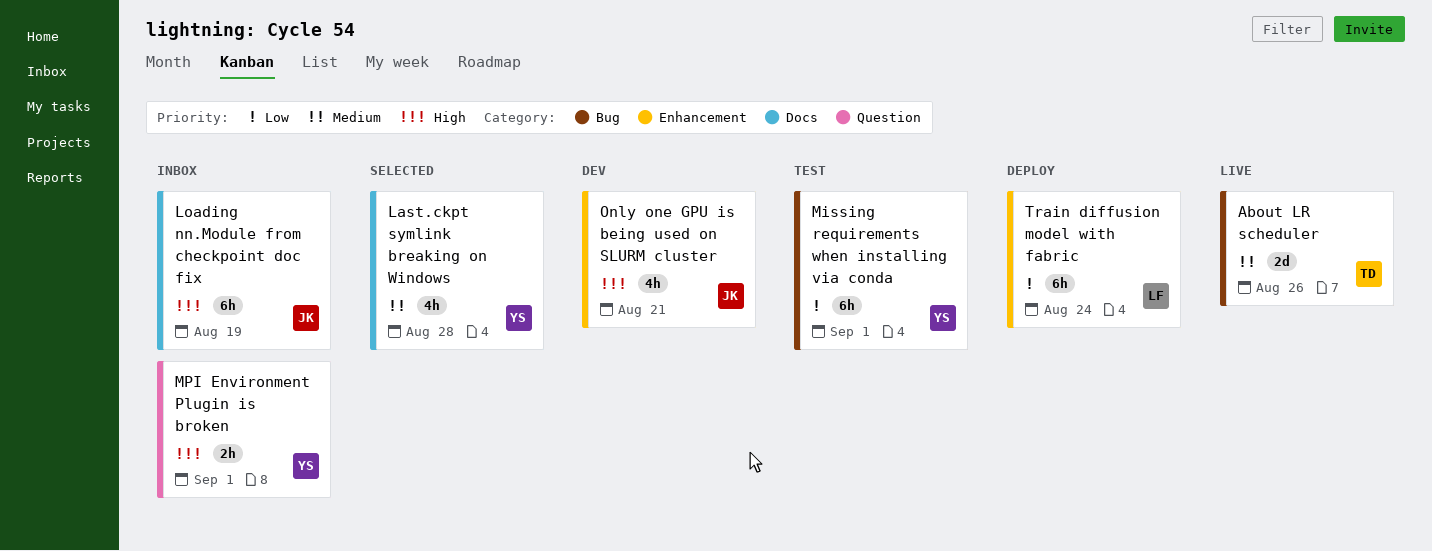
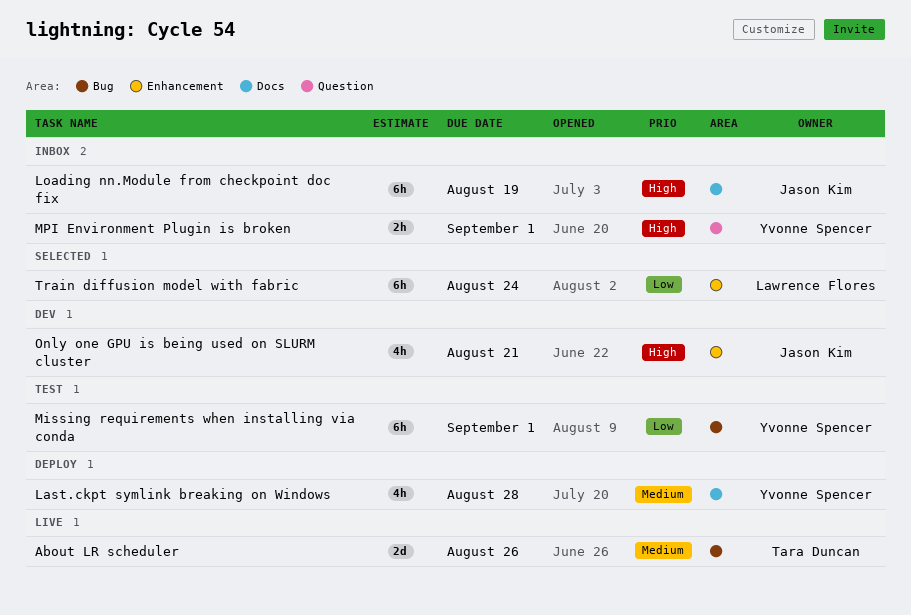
Last.ckpt symlink breaking on Windows, status: Selected -> Deploy
Train diffusion model with fabric, status: Deploy -> Selected

